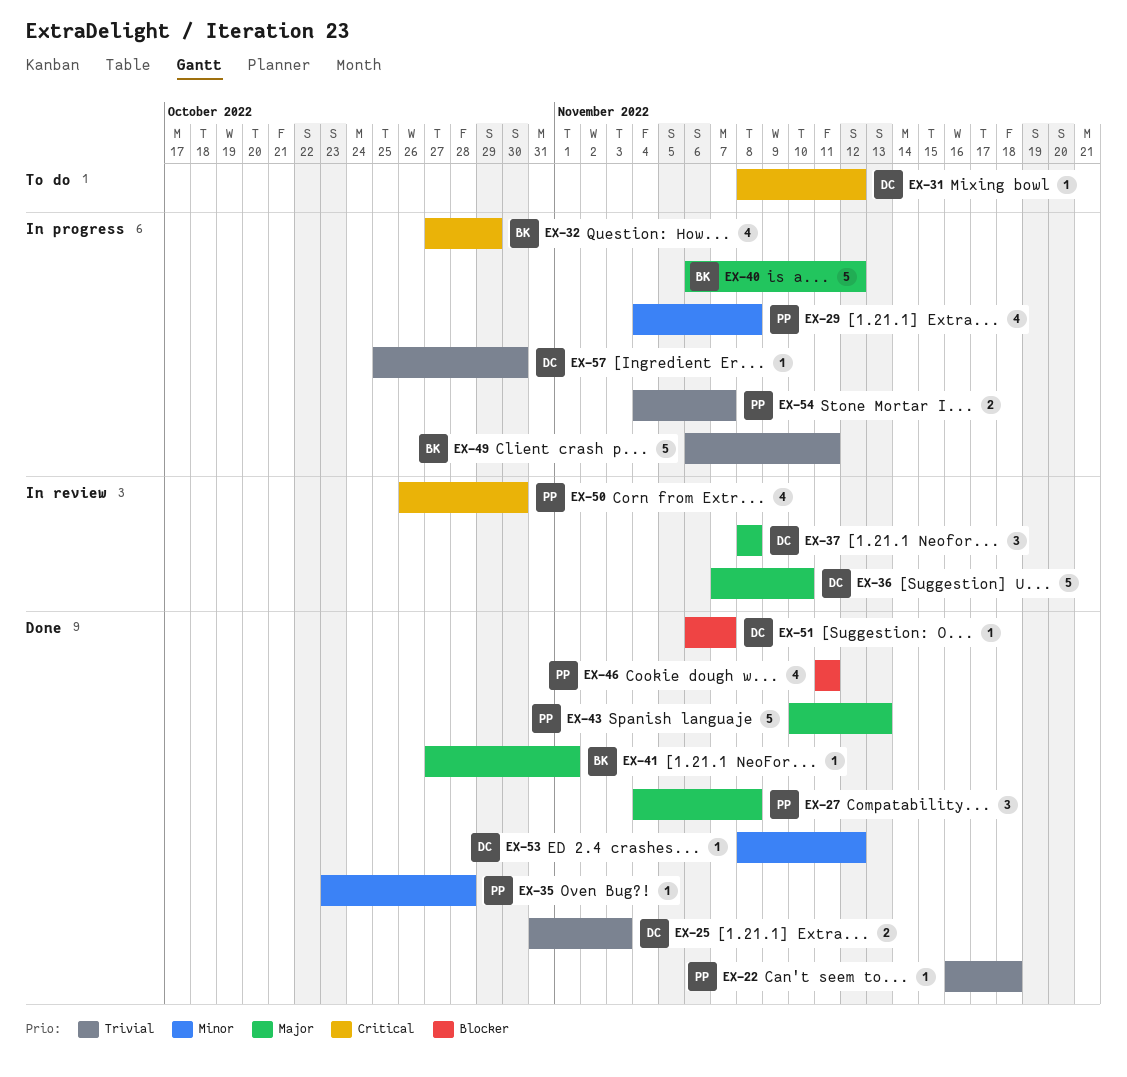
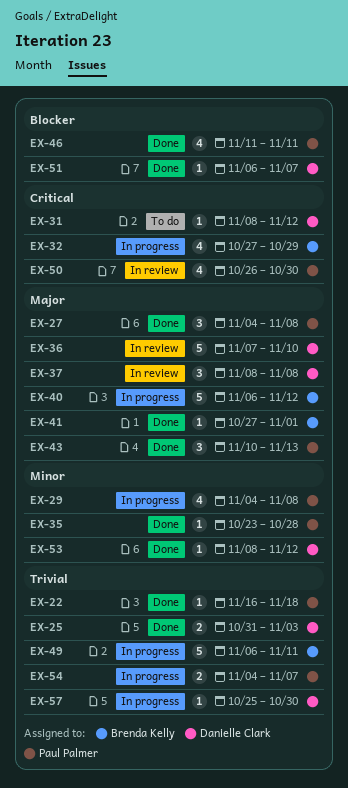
EX-43, estimate: 5 -> 3

